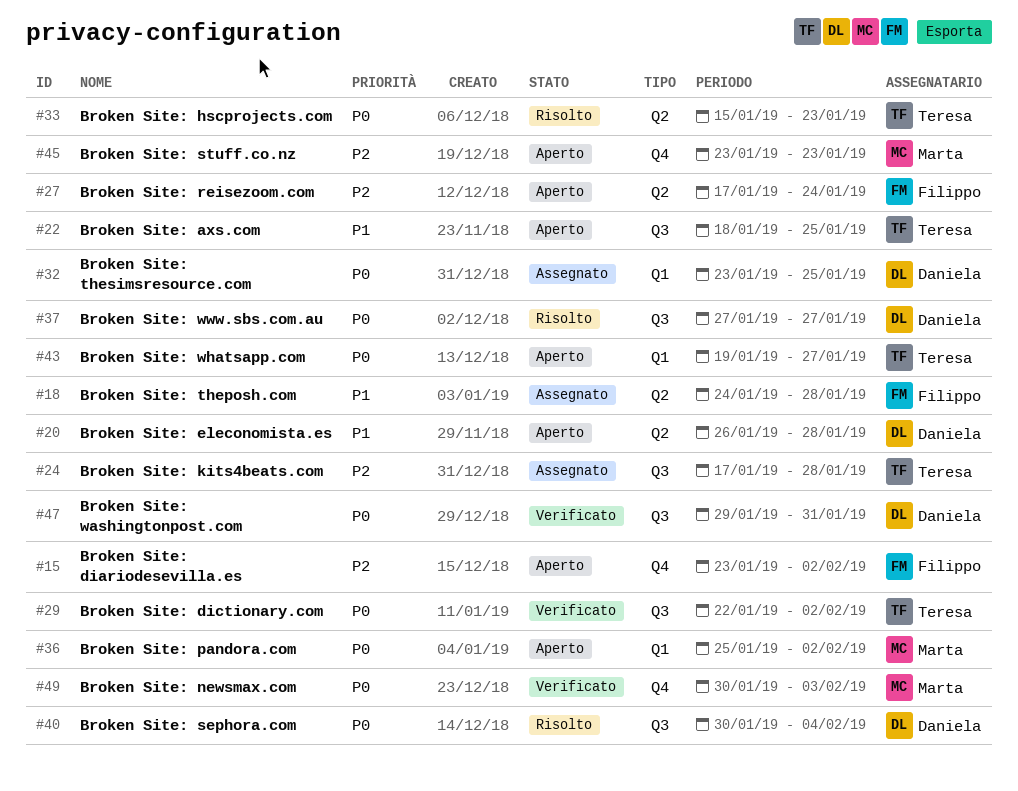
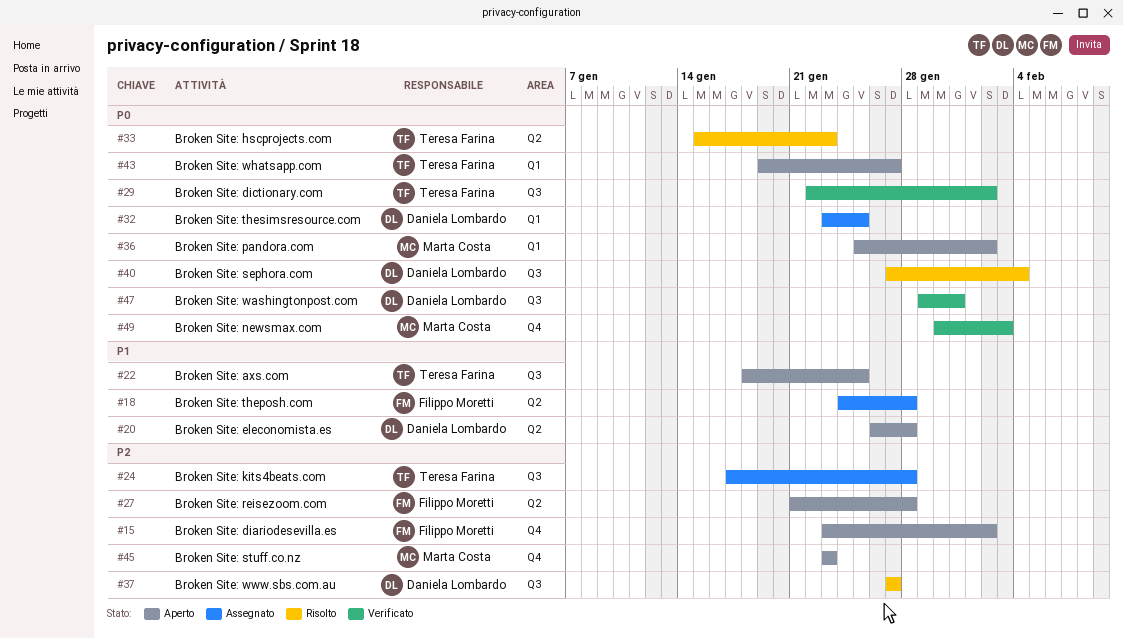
#27, start: Jan 17 -> Jan 21
#27, due: Jan 24 -> Jan 28
#37, priority: P0 -> P2
#40, start: Jan 30 -> Jan 27

